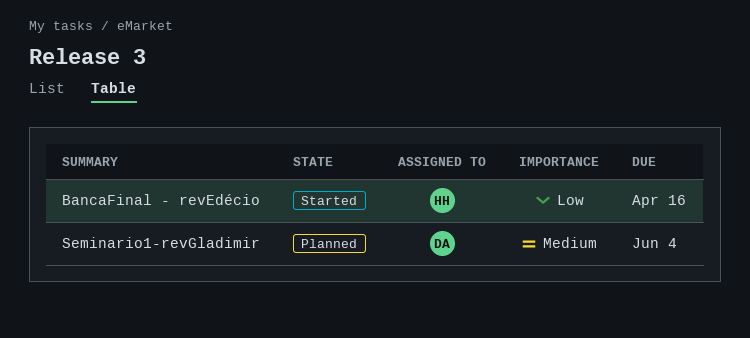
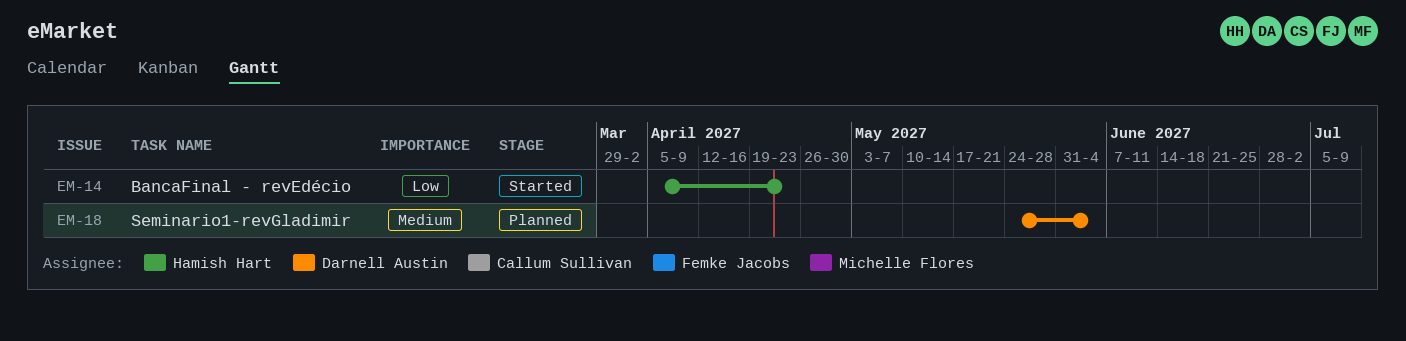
BancaFinal - revEdécio, due: Apr 16 -> Apr 23

